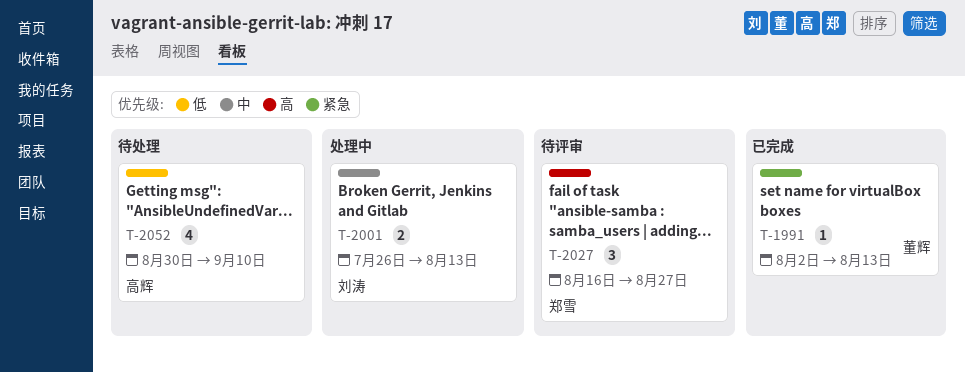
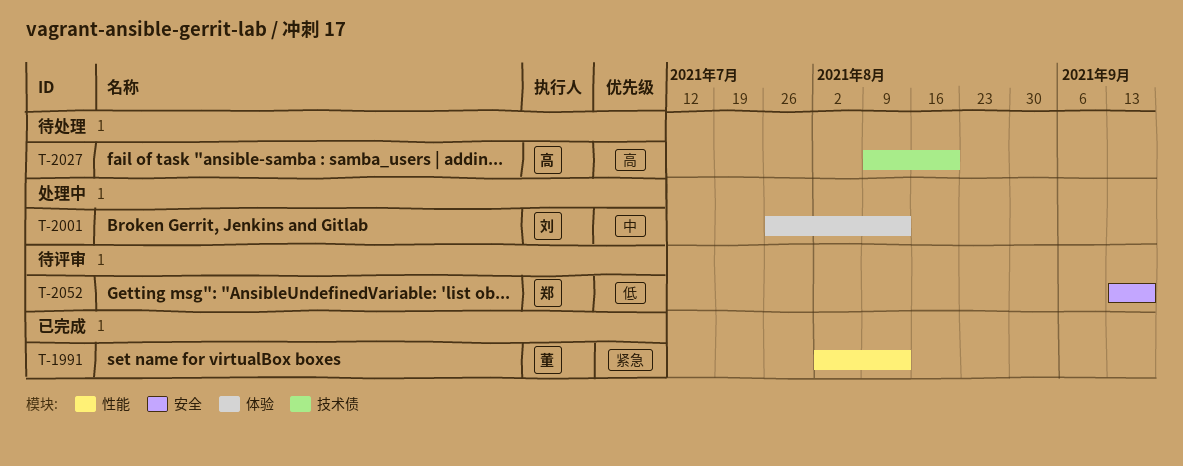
T-2027, status: 待评审 -> 待处理
T-2027, owner: 郑雪 -> 高辉
T-2027, start: Aug 16 -> Aug 9
T-2027, due: Aug 27 -> Aug 20
T-2052, status: 待处理 -> 待评审
T-2052, owner: 高辉 -> 郑雪
T-2052, start: Aug 30 -> Sep 13
T-2052, due: Sep 10 -> Sep 17

